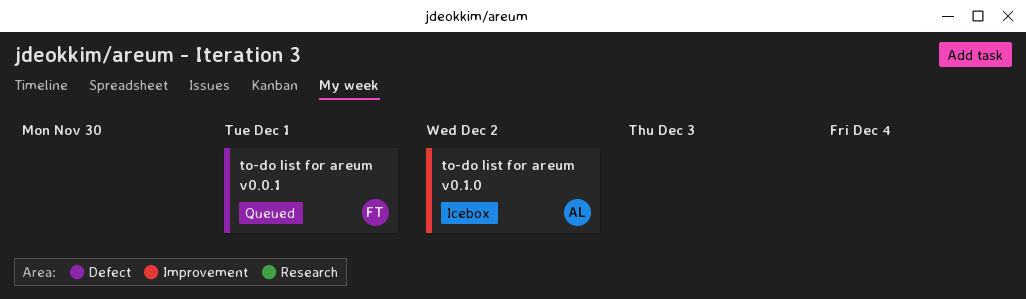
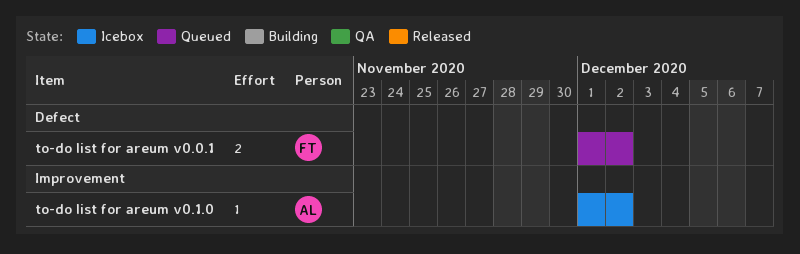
to-do list for areum v0.0.1, due: Dec 1 -> Dec 2

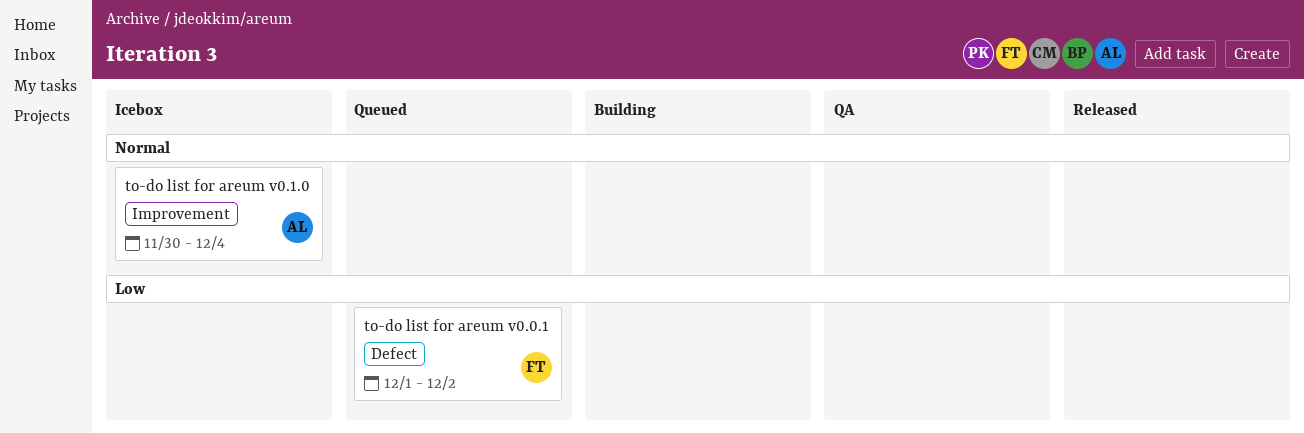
to-do list for areum v0.1.0, start: Dec 1 -> Nov 30
to-do list for areum v0.1.0, due: Dec 2 -> Dec 4

